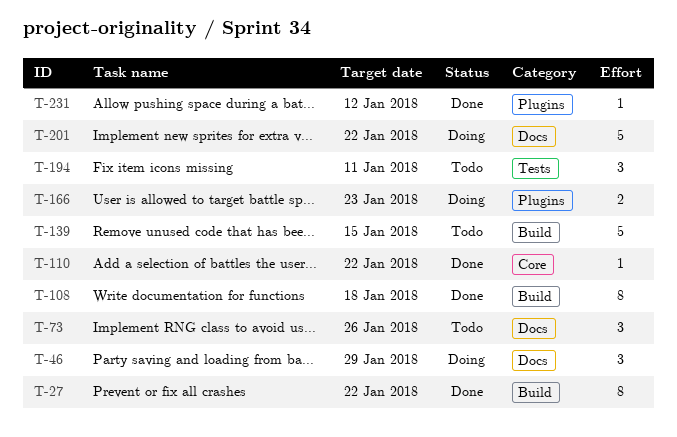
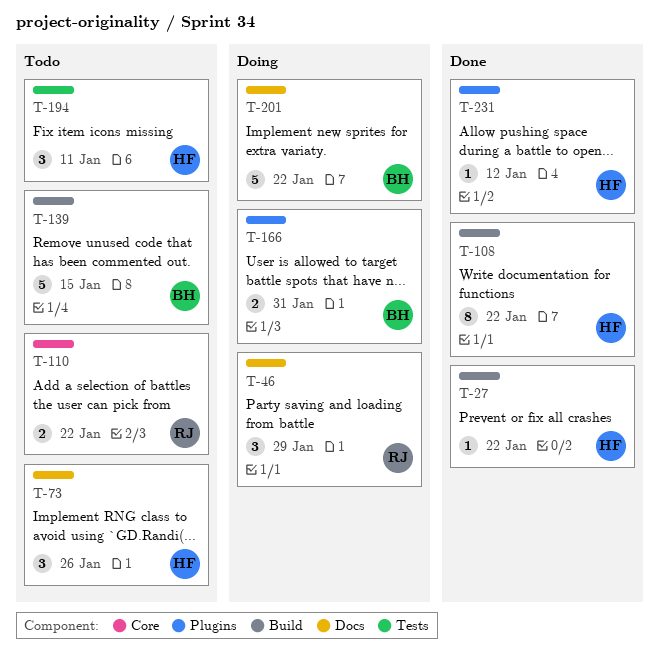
T-27, estimate: 8 -> 1
T-108, due: Jan 18 -> Jan 22
T-110, status: Done -> Todo
T-110, estimate: 1 -> 2
T-166, due: Jan 23 -> Jan 31

